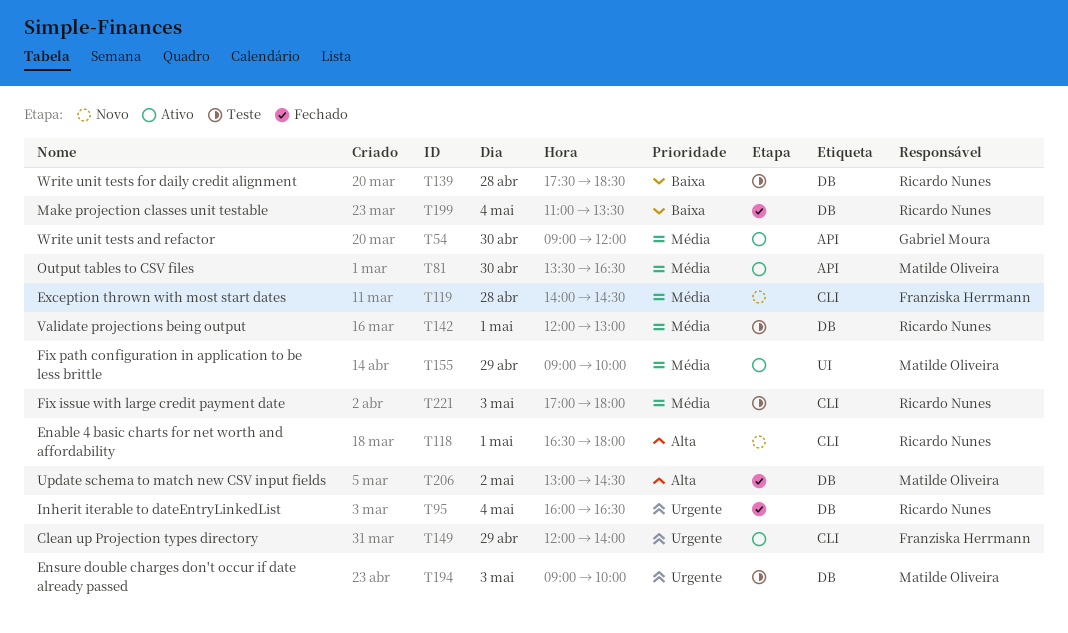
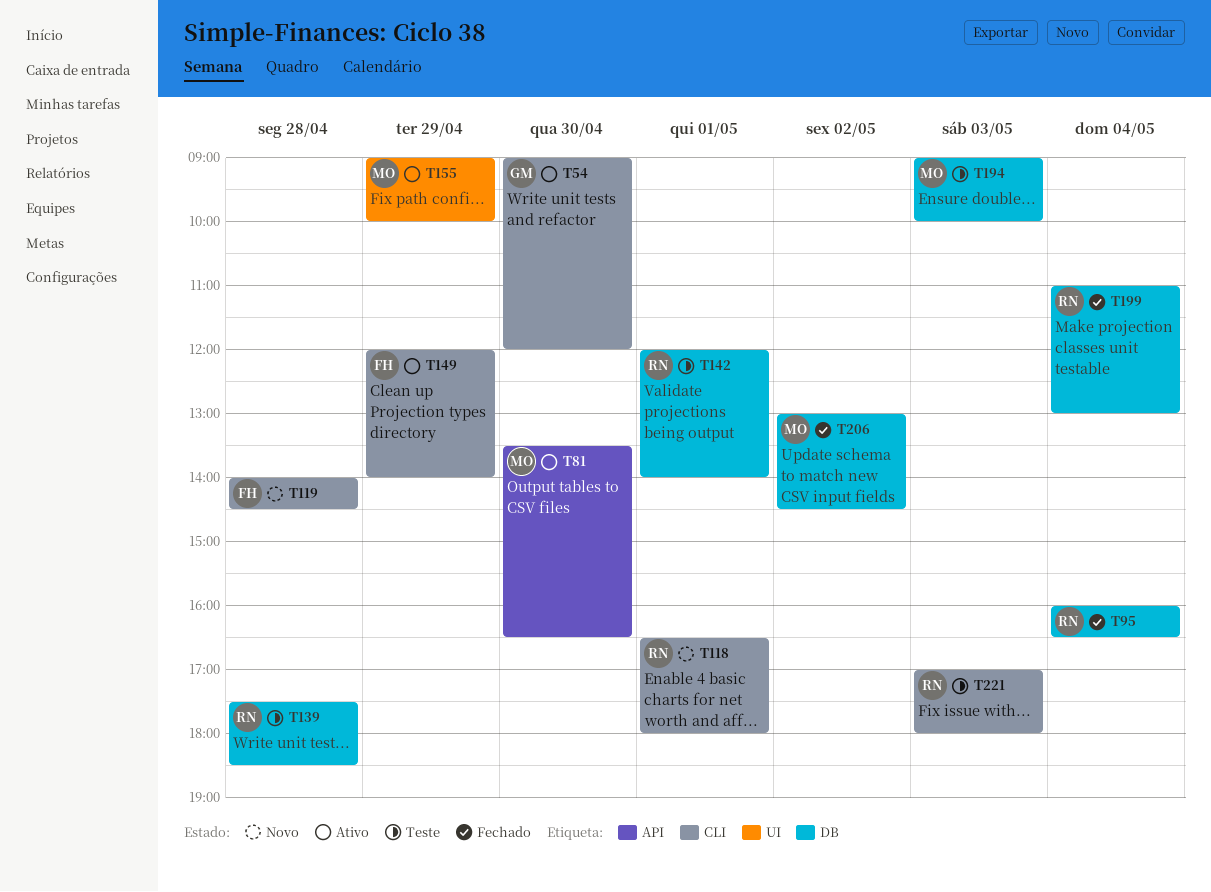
T54, label: API -> CLI
T142, ends: 13:00 -> 14:00
T199, ends: 13:30 -> 13:00

